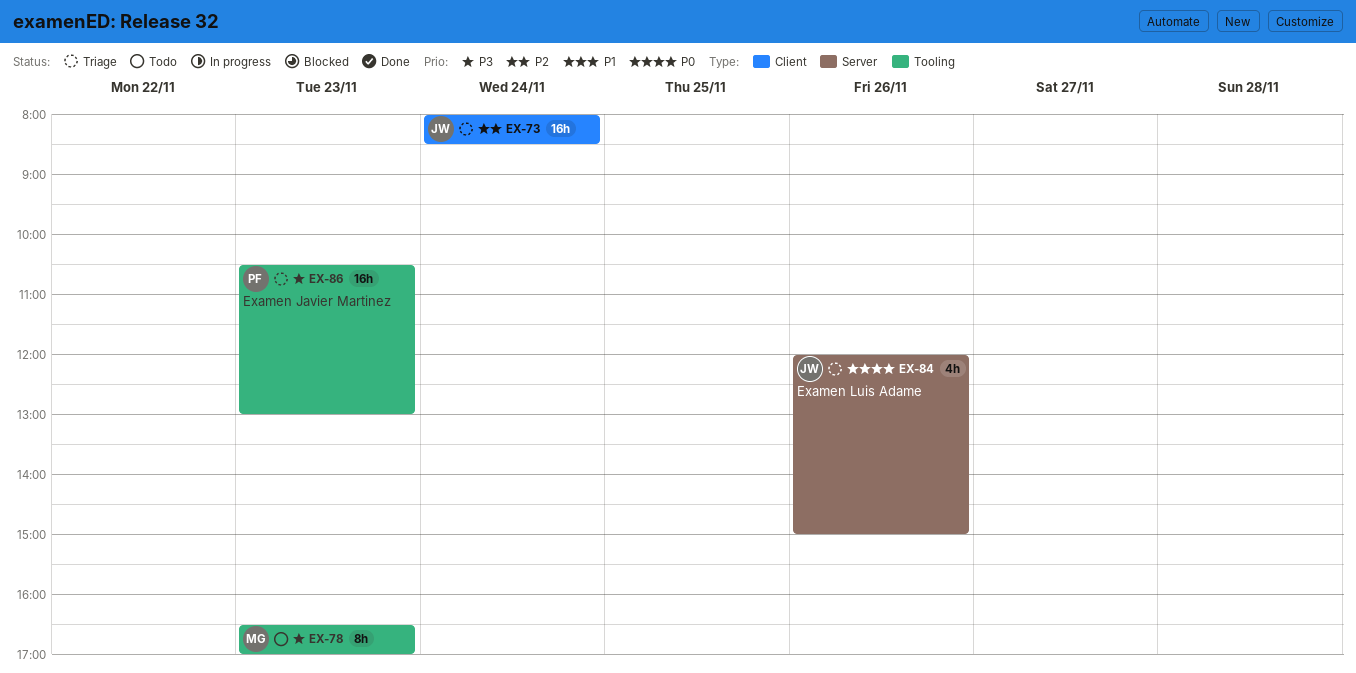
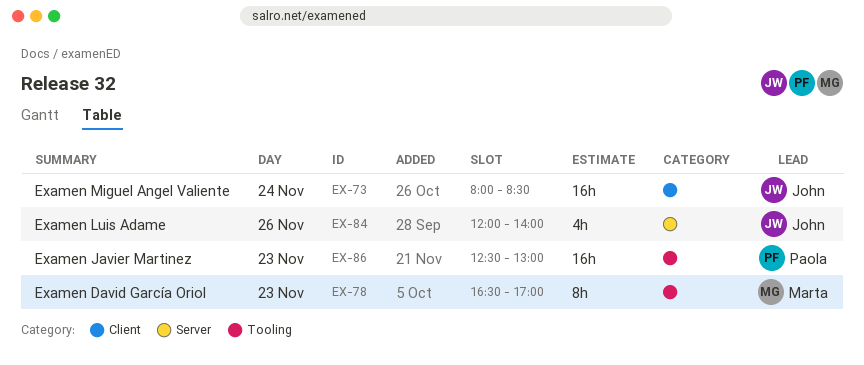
EX-84, ends: 15:00 -> 14:00
EX-86, begins: 10:30 -> 12:30

